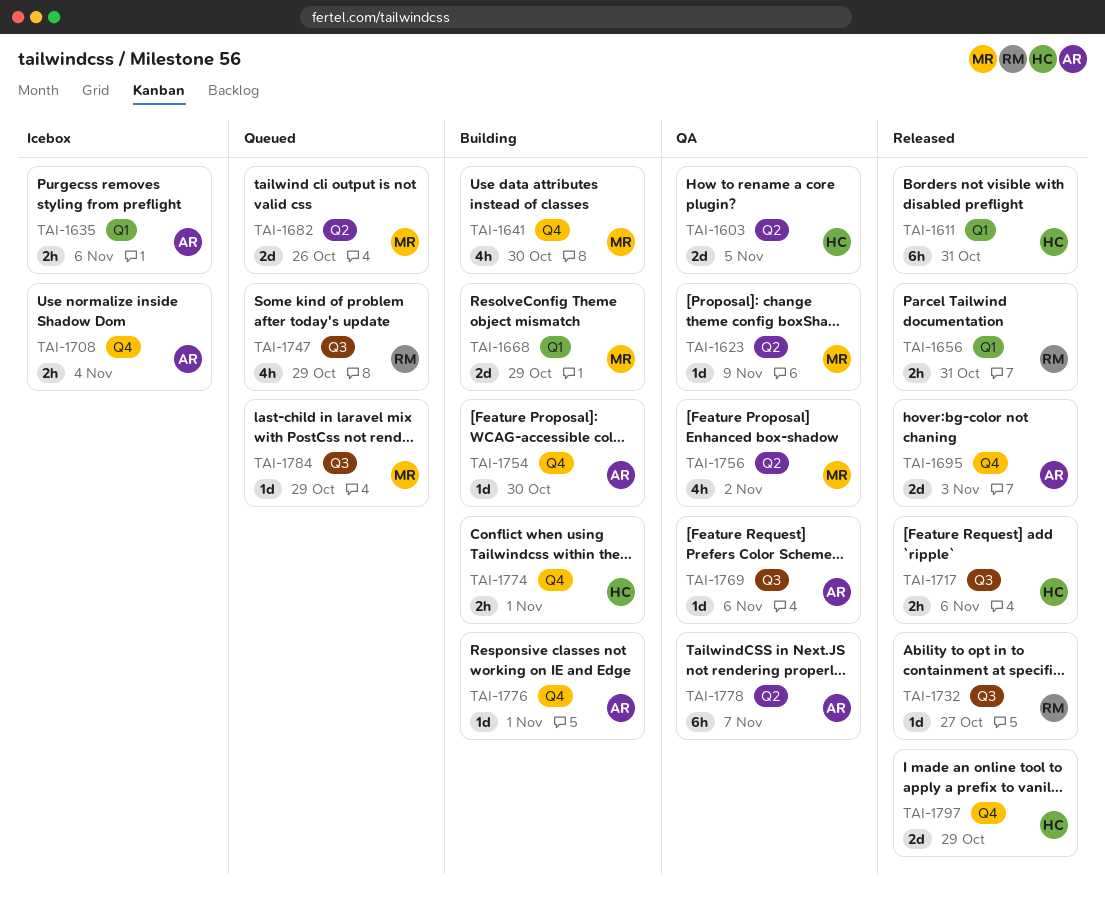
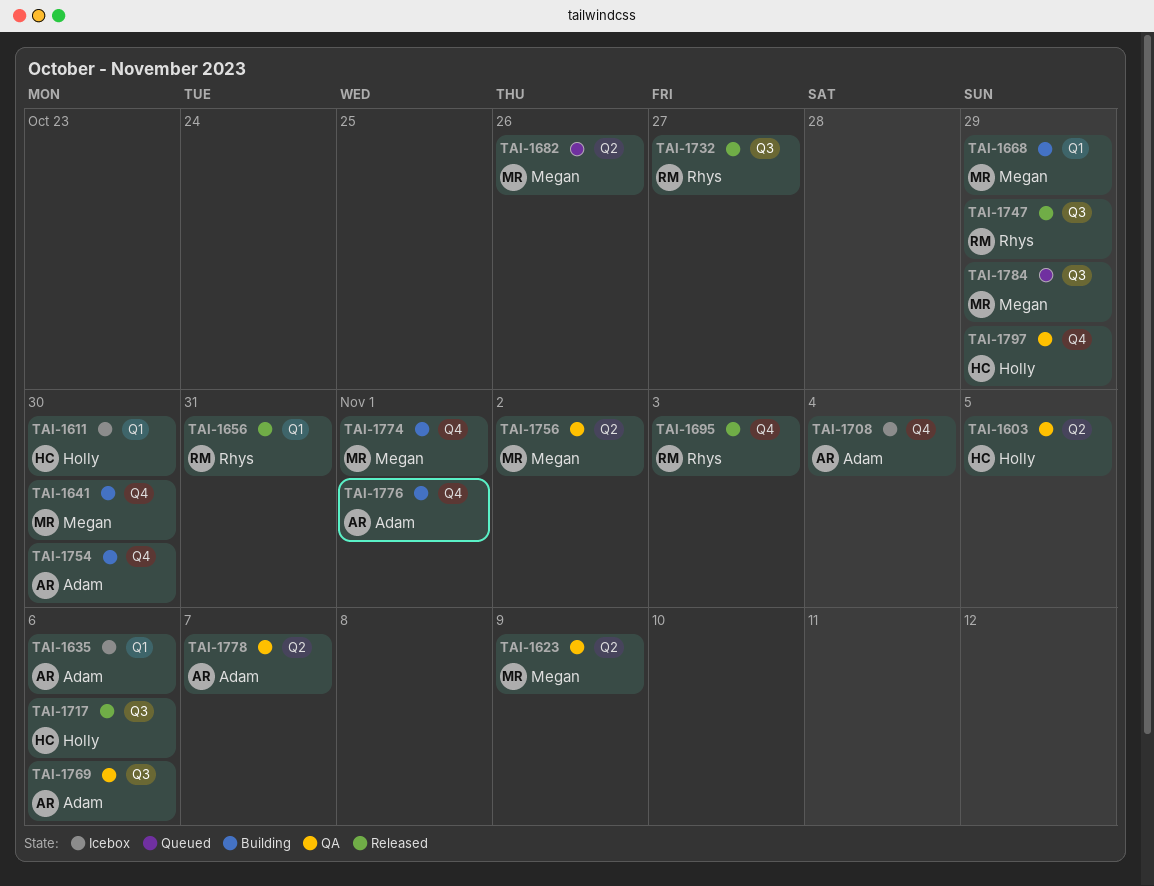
TAI-1611, status: Released -> Icebox
TAI-1611, due: Oct 31 -> Oct 30
TAI-1695, owner: Adam -> Rhys
TAI-1747, status: Queued -> Released
TAI-1774, owner: Holly -> Megan
TAI-1797, status: Released -> QA

